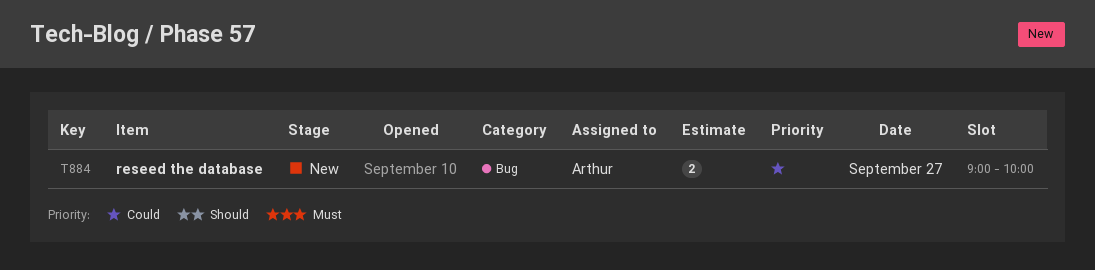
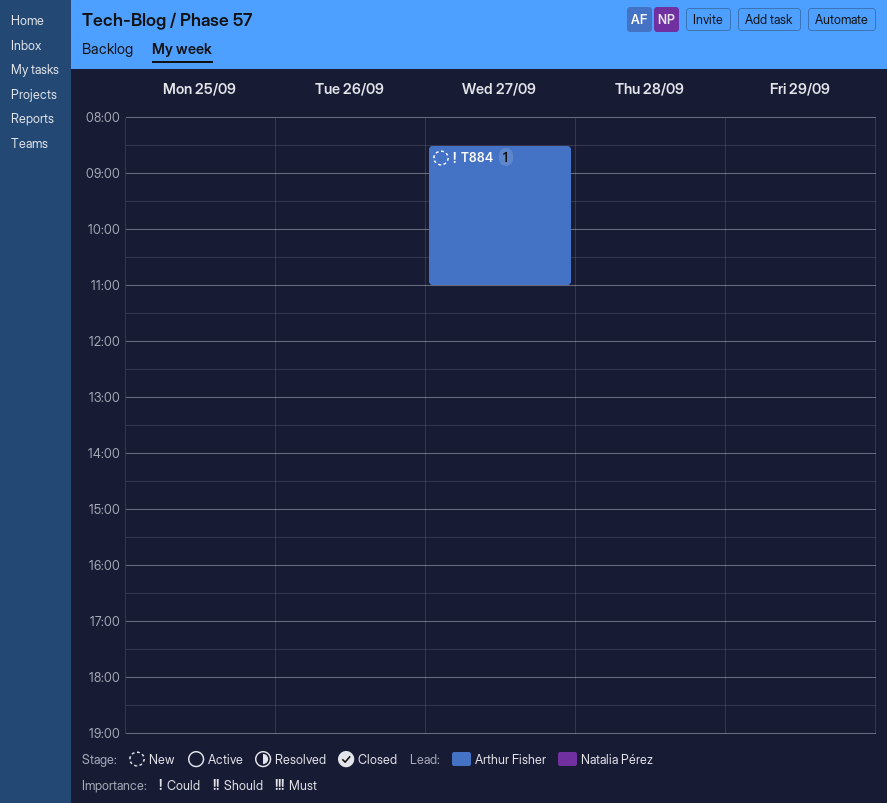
T884, estimate: 2 -> 1
T884, begins: 09:00 -> 08:30
T884, ends: 10:00 -> 11:00

